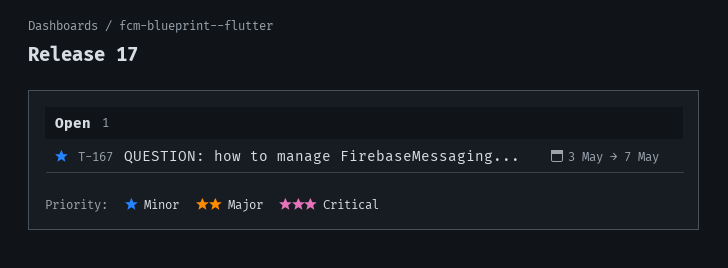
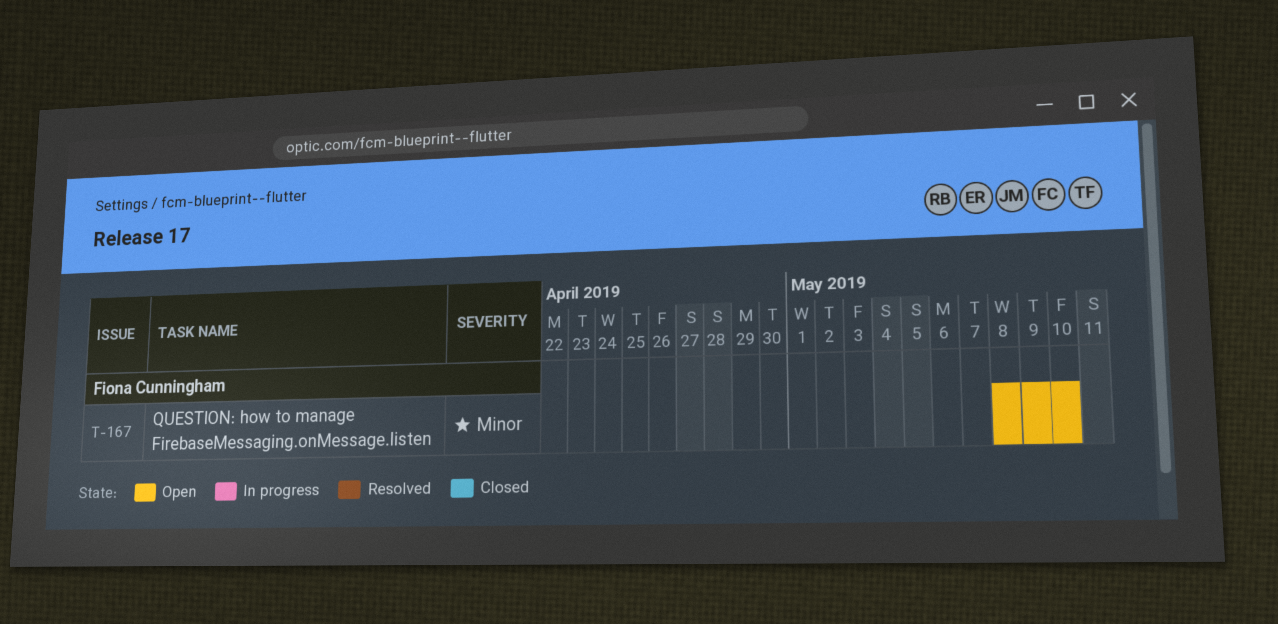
T-167, start: May 3 -> May 8
T-167, due: May 7 -> May 10

